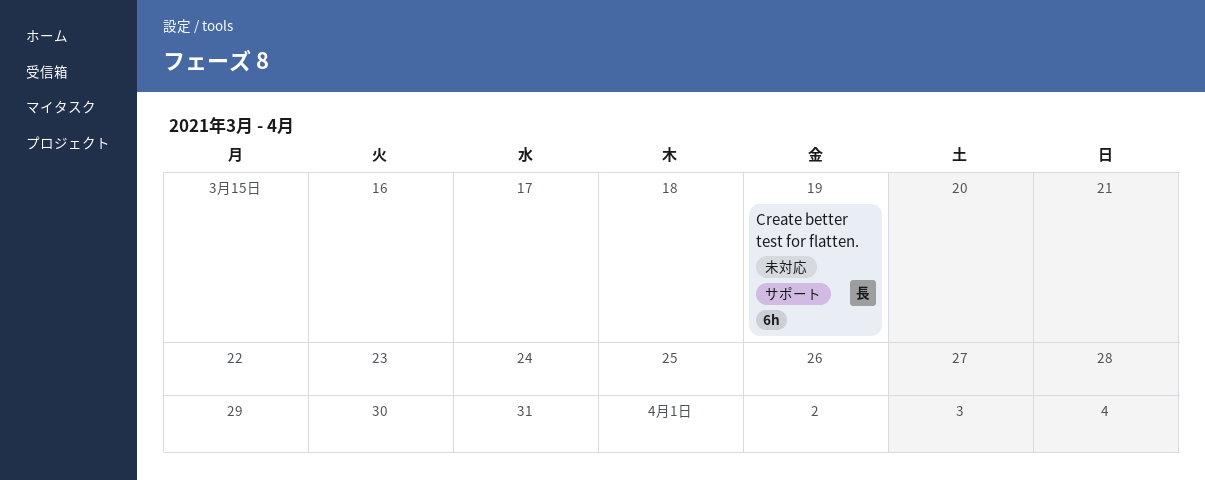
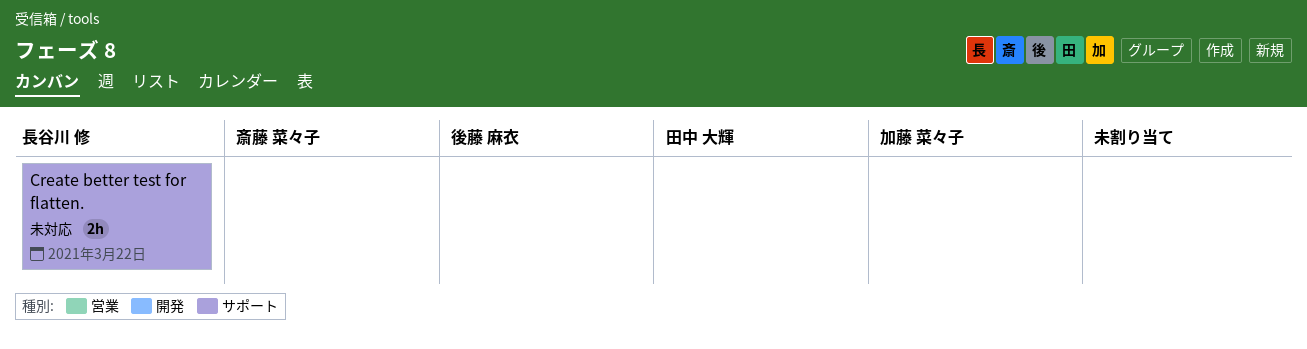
Create better test for flatten., estimate: 6h -> 2h
Create better test for flatten., due: Mar 19 -> Mar 22

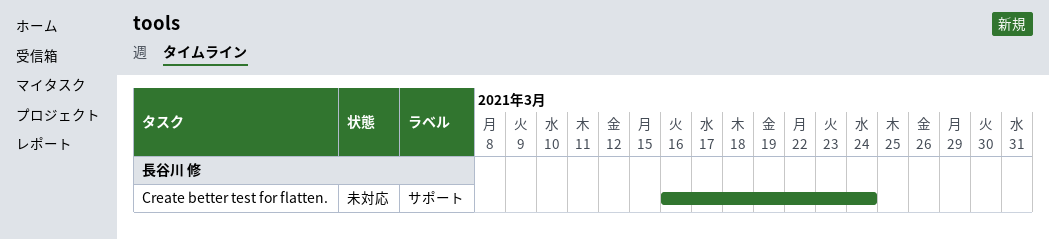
Create better test for flatten., due: Mar 22 -> Mar 24

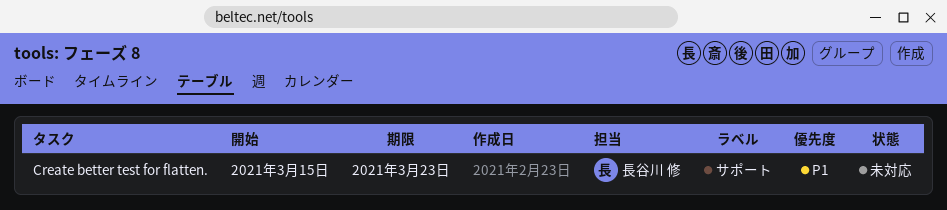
Create better test for flatten., start: Mar 16 -> Mar 15
Create better test for flatten., due: Mar 24 -> Mar 23

